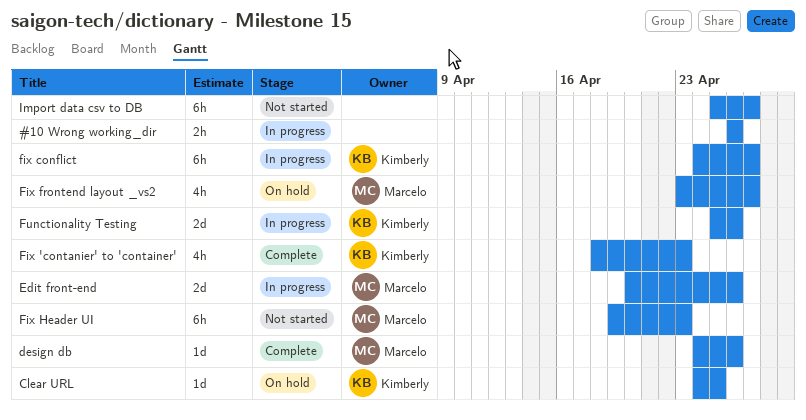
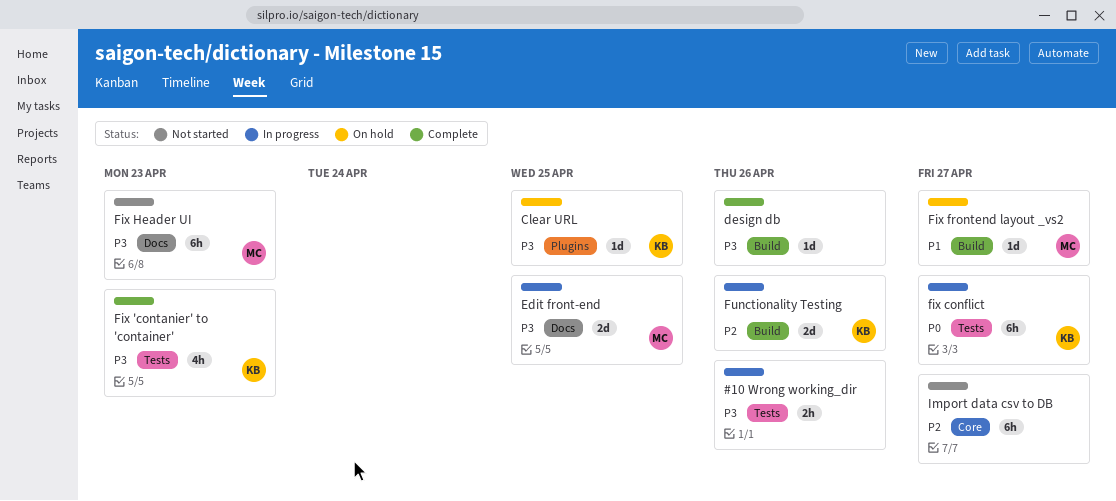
design db, owner: Marcelo -> none
Edit front-end, due: Apr 26 -> Apr 25
Fix frontend layout _vs2, estimate: 4h -> 1d

